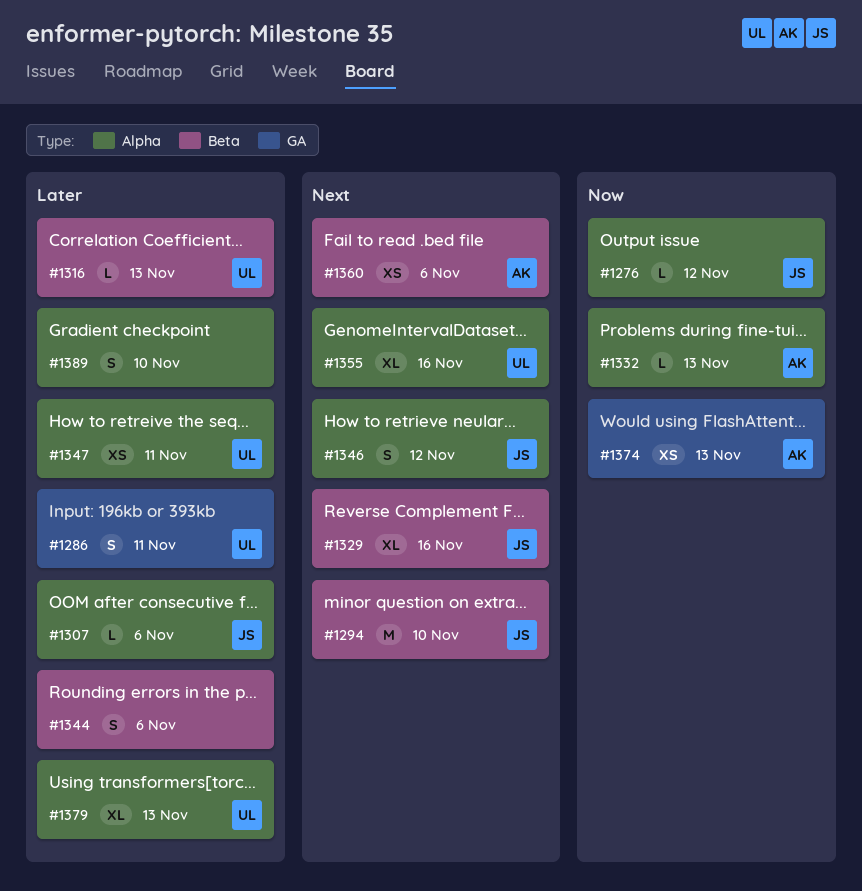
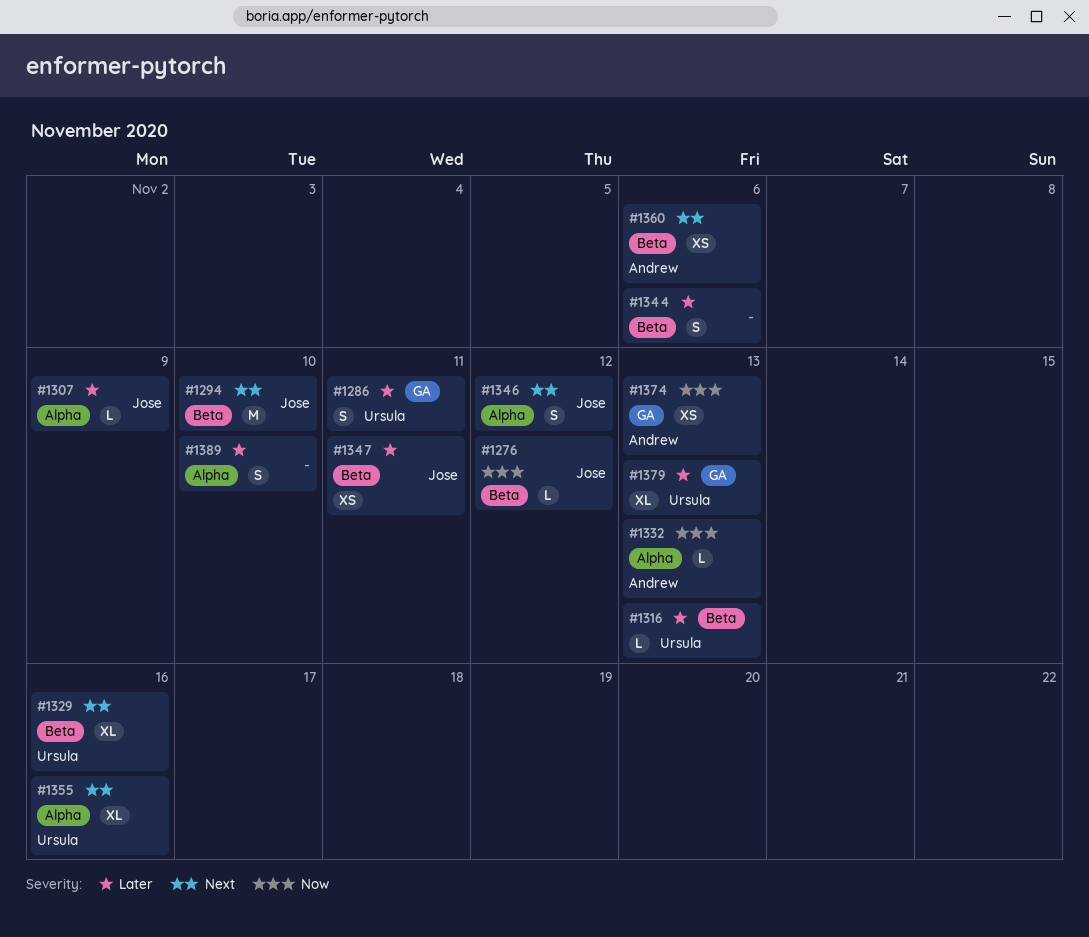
#1276, label: Alpha -> Beta
#1307, due: Nov 6 -> Nov 9
#1329, owner: Jose -> Ursula
#1347, owner: Ursula -> Jose
#1347, label: Alpha -> Beta
#1379, label: Alpha -> GA

